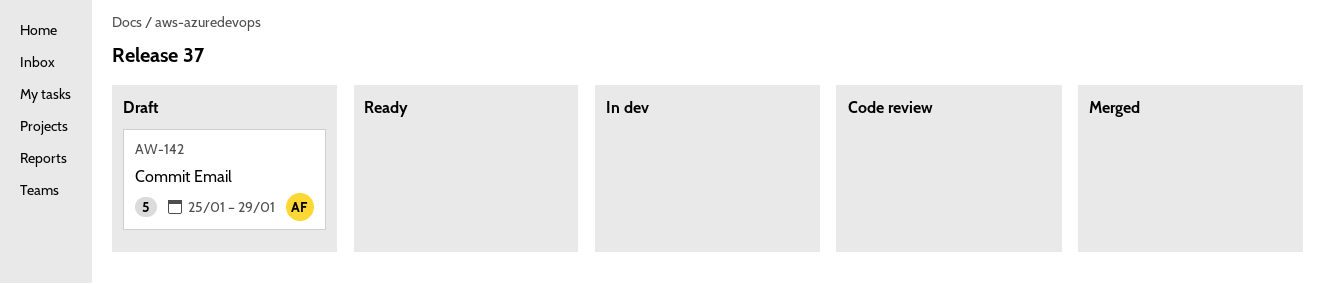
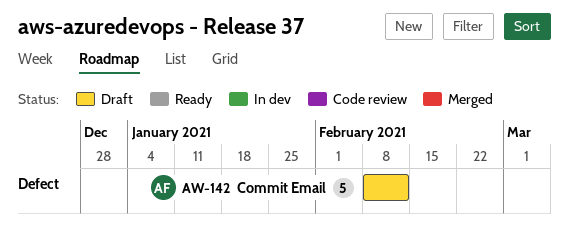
AW-142, start: Jan 25 -> Feb 8
AW-142, due: Jan 29 -> Feb 12

